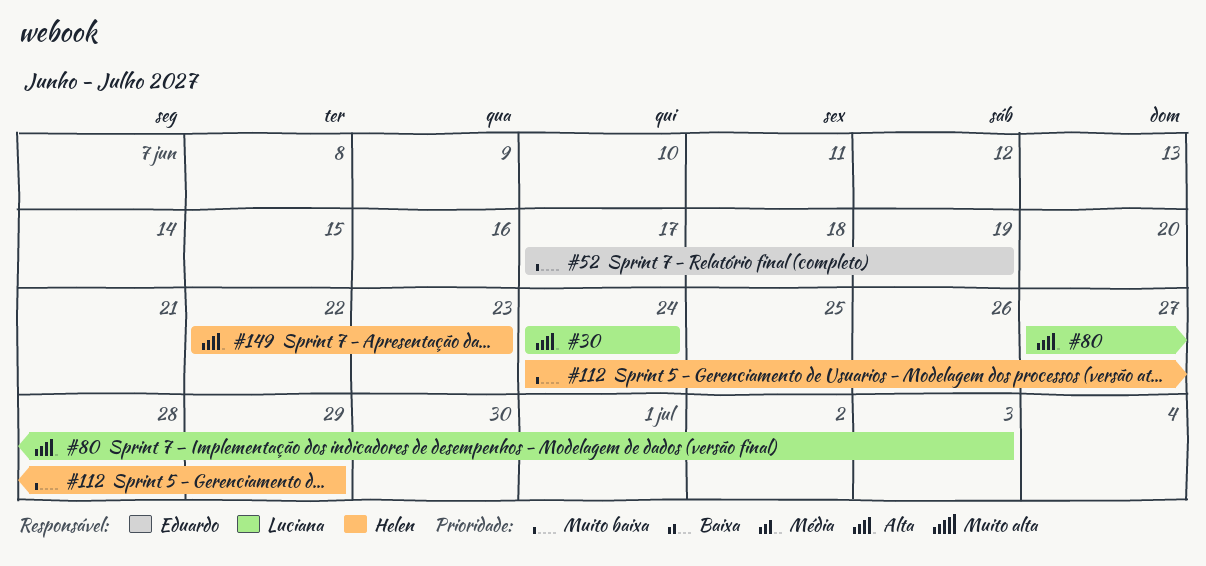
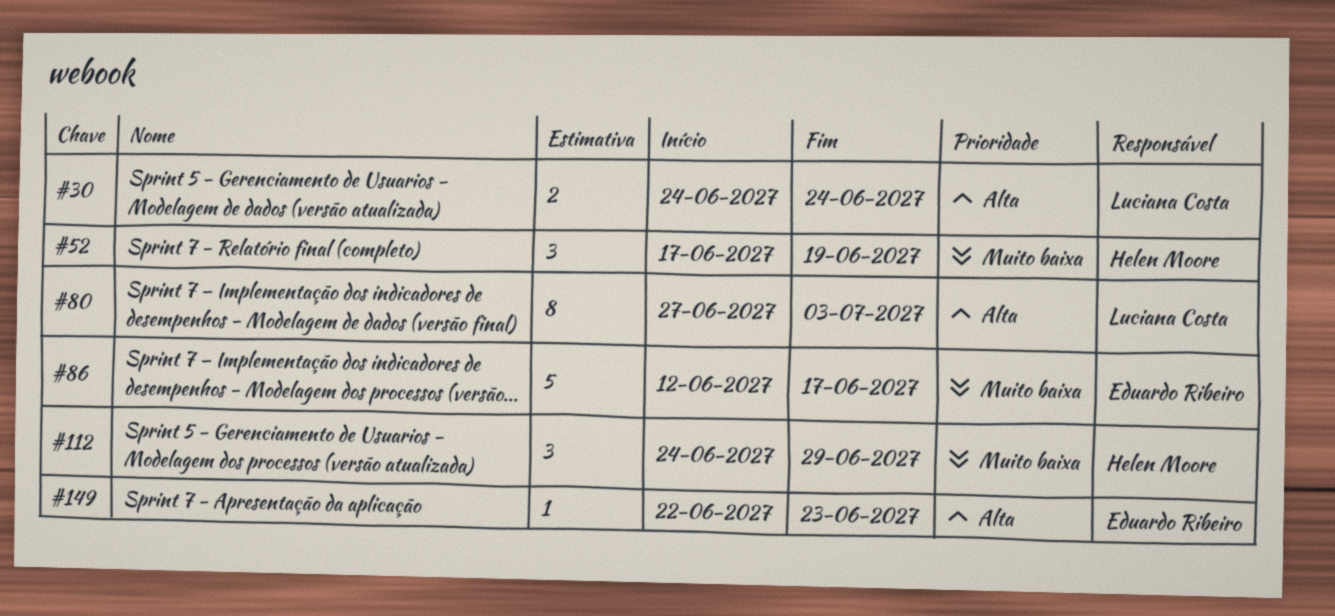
#52, owner: Eduardo Ribeiro -> Helen Moore
#86: none -> present
#149, owner: Helen Moore -> Eduardo Ribeiro

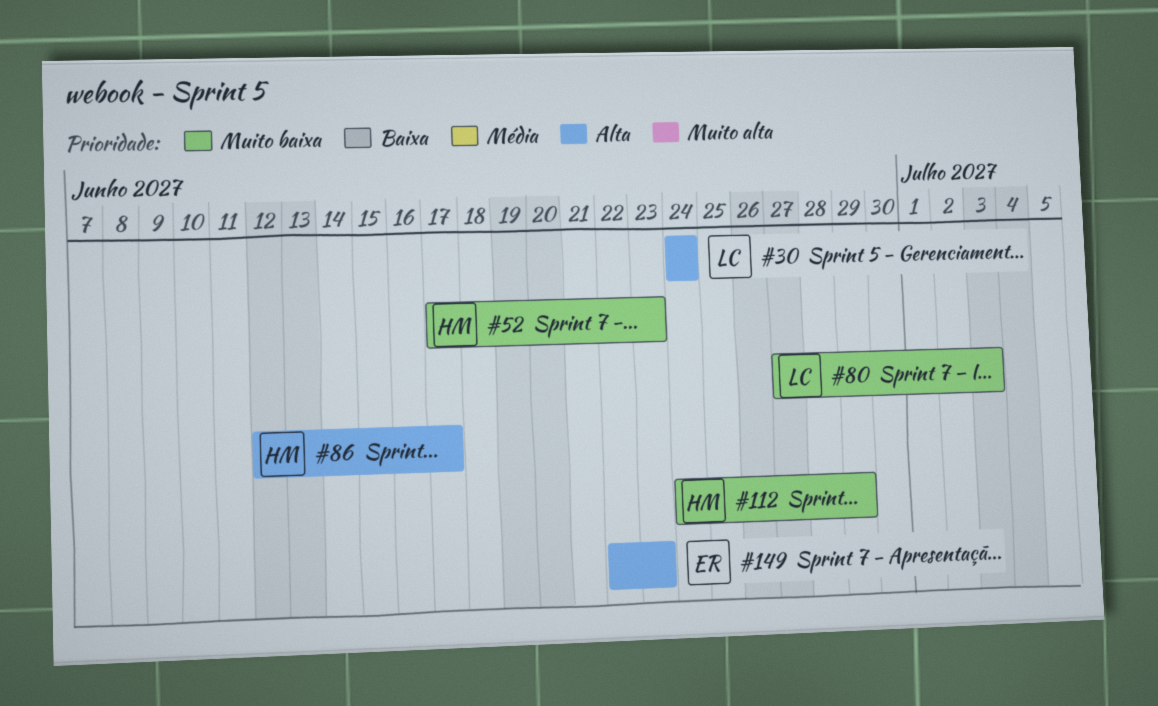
#52, due: Jun 19 -> Jun 23
#80, priority: Alta -> Muito baixa
#86, owner: Eduardo Ribeiro -> Helen Moore
#86, priority: Muito baixa -> Alta

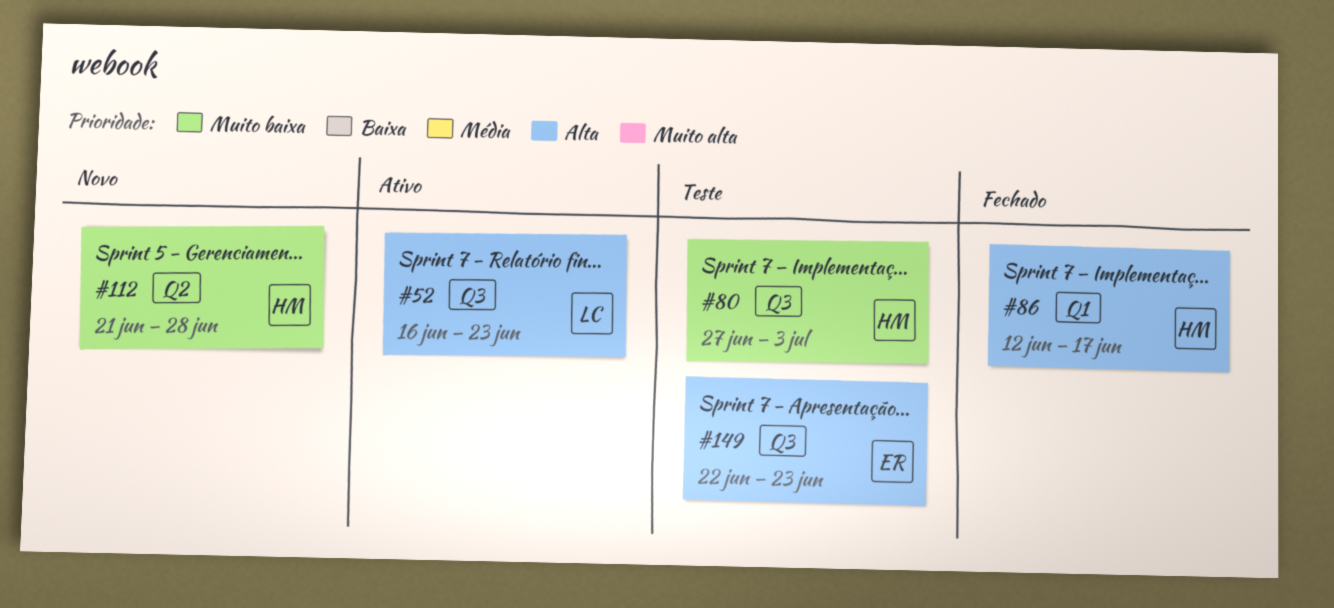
#30: present -> none
#52, owner: HM -> LC
#52, priority: Muito baixa -> Alta
#52, start: Jun 17 -> Jun 16
#80, owner: LC -> HM
#112, start: Jun 24 -> Jun 21
#112, due: Jun 29 -> Jun 28

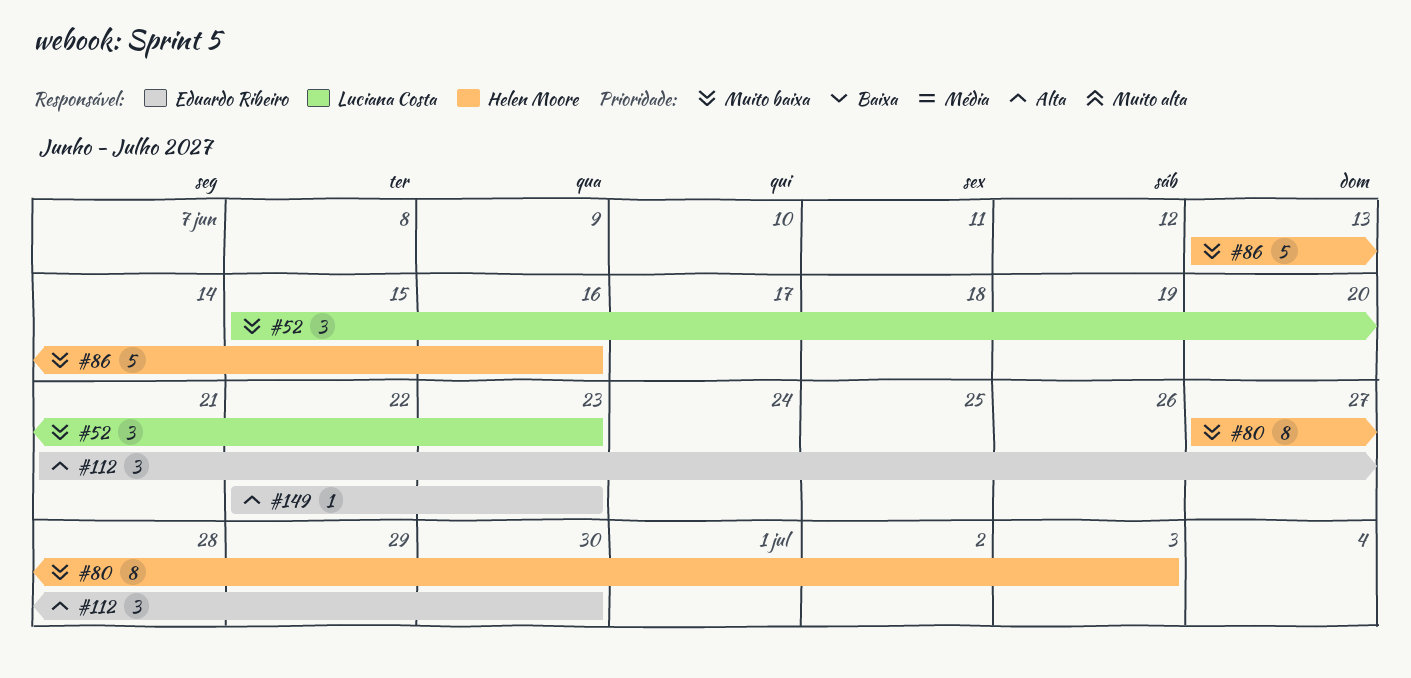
#52, priority: Alta -> Muito baixa
#52, start: Jun 16 -> Jun 15
#86, priority: Alta -> Muito baixa
#86, start: Jun 12 -> Jun 13
#86, due: Jun 17 -> Jun 16
#112, owner: Helen Moore -> Eduardo Ribeiro
#112, priority: Muito baixa -> Alta
#112, due: Jun 28 -> Jun 30

